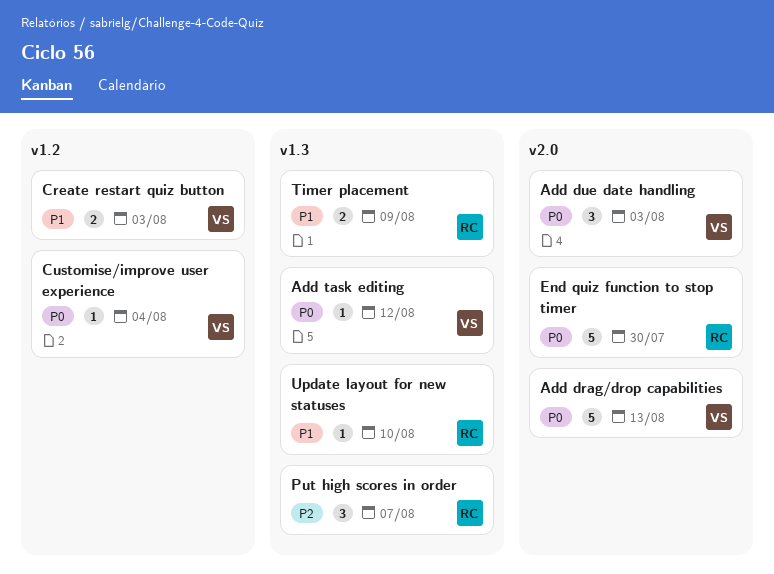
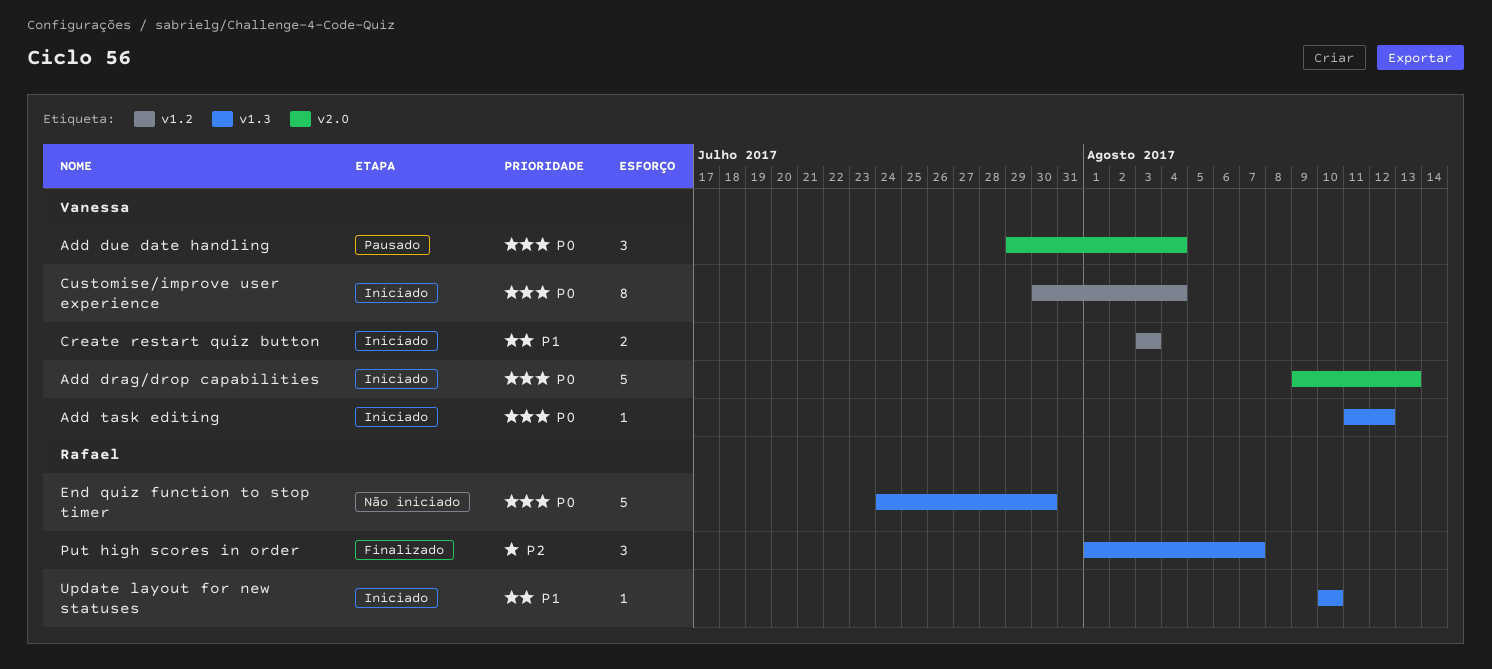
Add due date handling, due: Aug 3 -> Aug 4
Customise/improve user experience, estimate: 1 -> 8
End quiz function to stop timer, label: v2.0 -> v1.3
Timer placement: present -> none

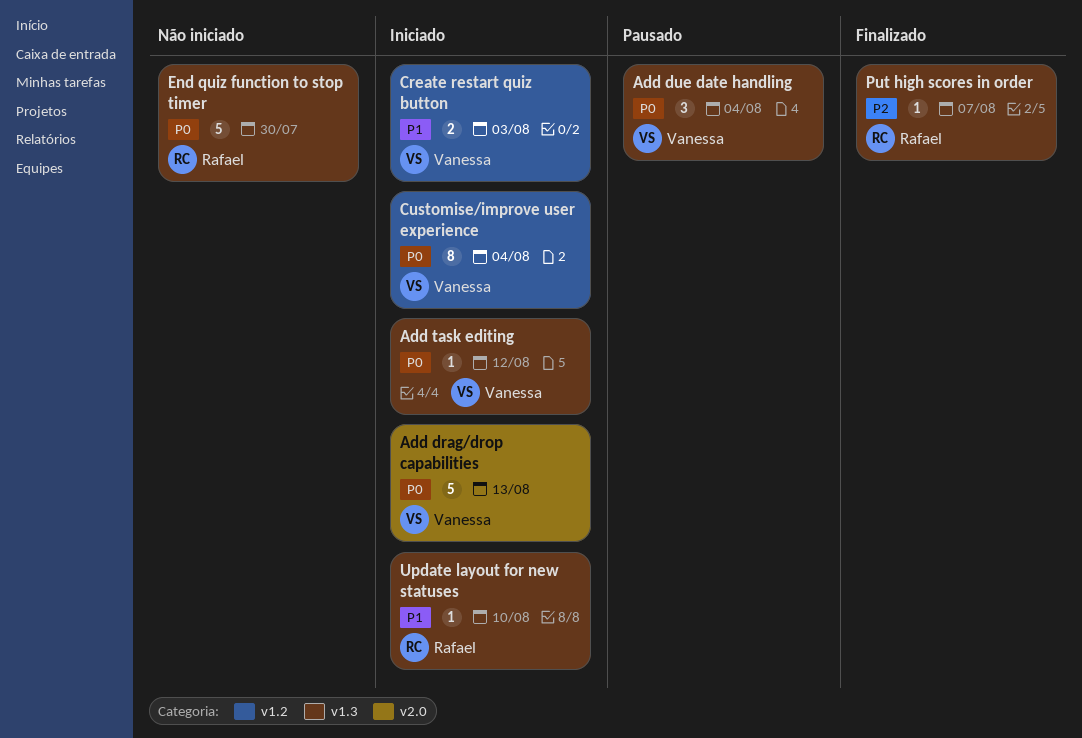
Add due date handling, label: v2.0 -> v1.3
Put high scores in order, estimate: 3 -> 1

